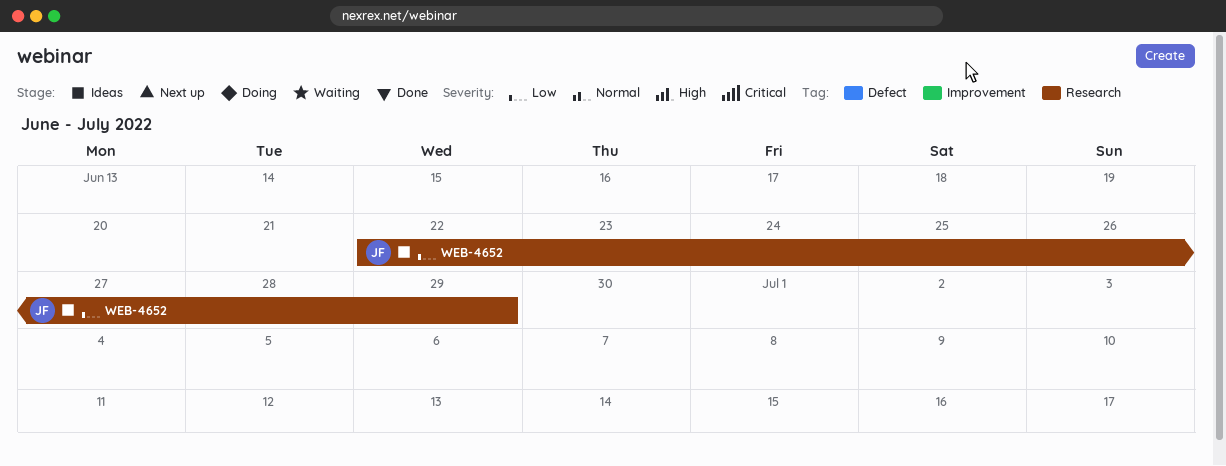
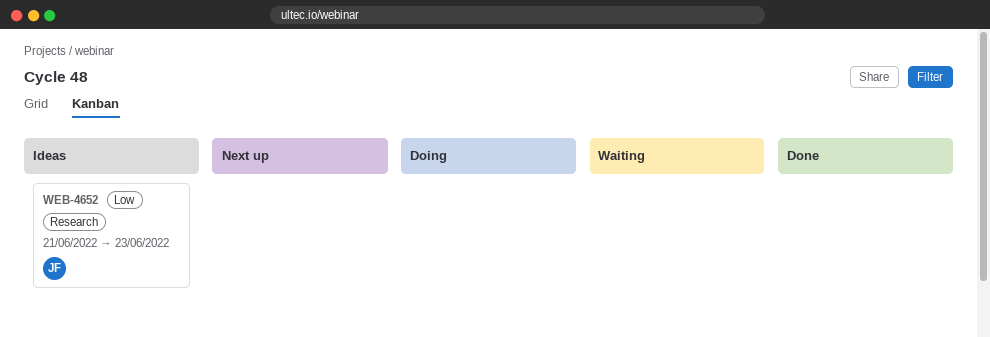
WEB-4652, start: Jun 22 -> Jun 21
WEB-4652, due: Jun 29 -> Jun 23

